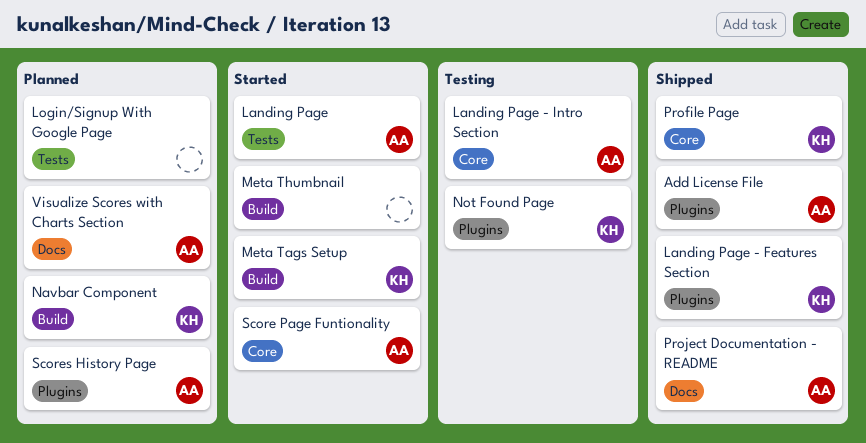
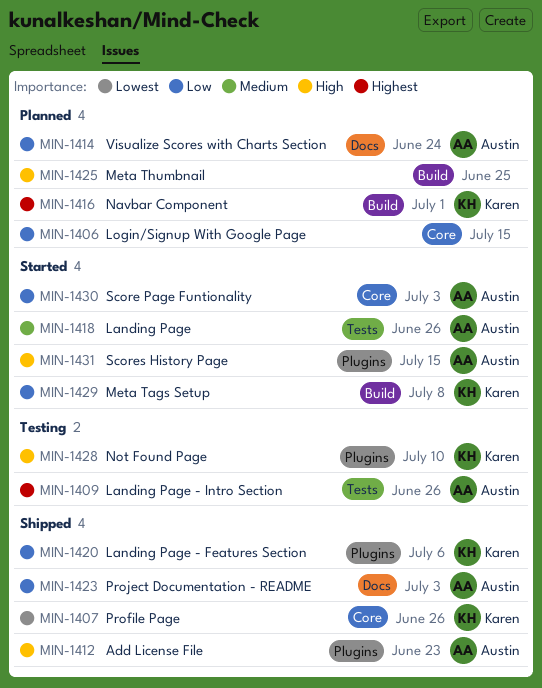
Landing Page - Intro Section, label: Core -> Tests
Login/Signup With Google Page, label: Tests -> Core
Meta Thumbnail, status: Started -> Planned
Scores History Page, status: Planned -> Started

